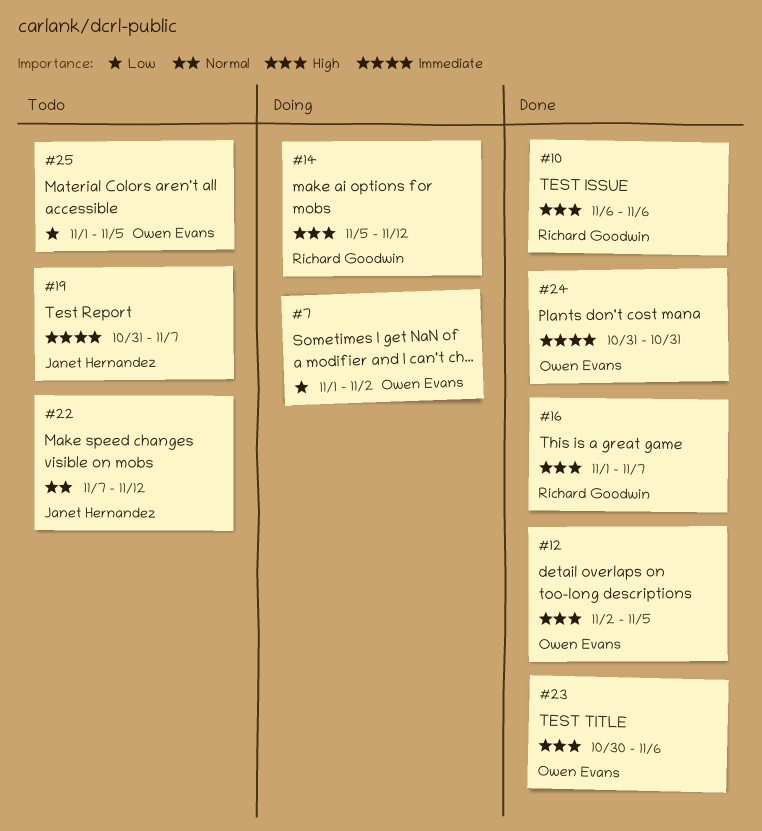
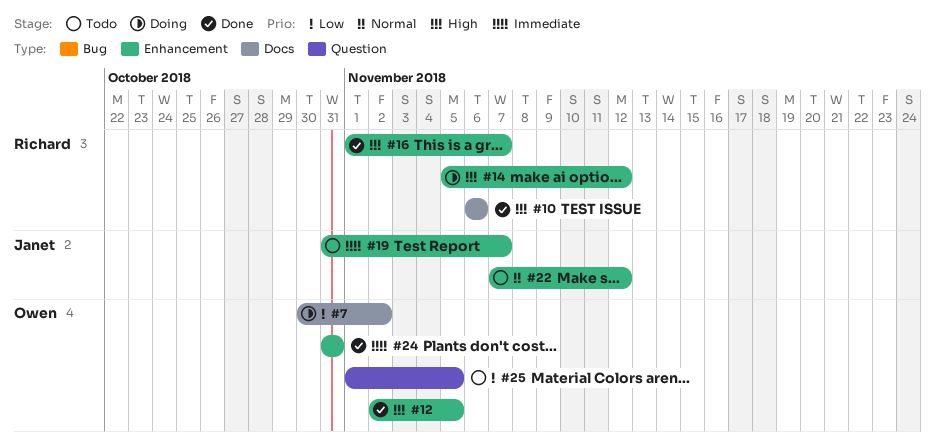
#7, start: Nov 1 -> Oct 30
#23: present -> none

